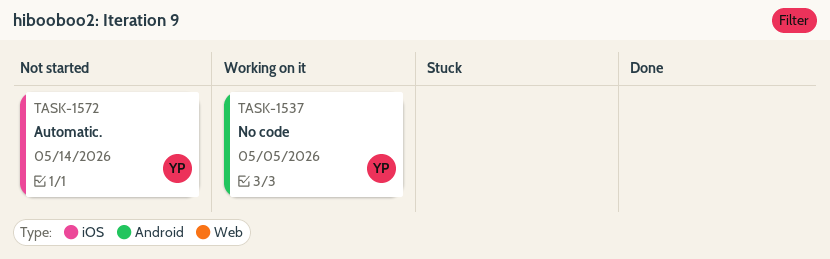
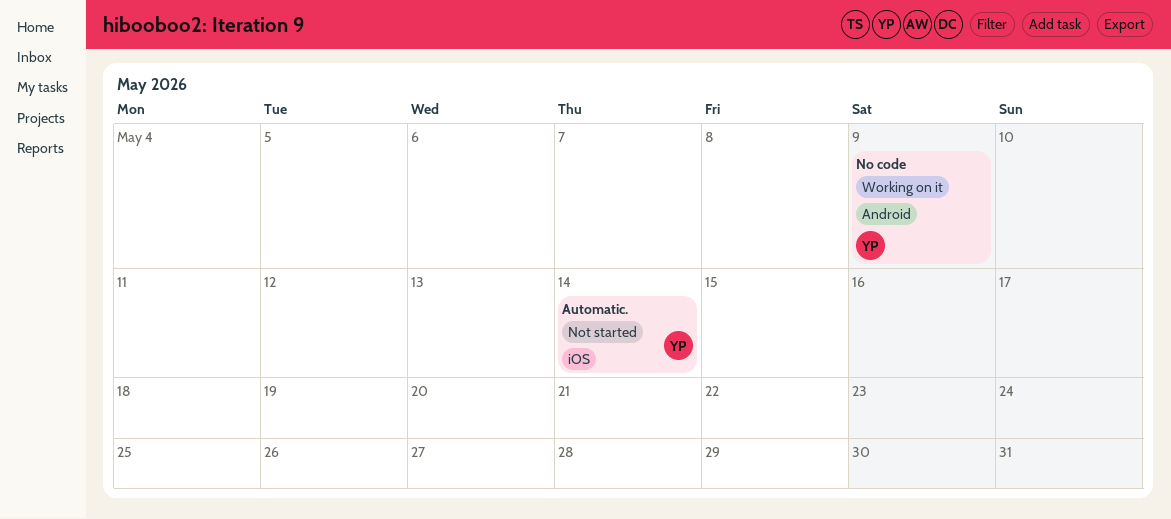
No code, due: May 5 -> May 9

